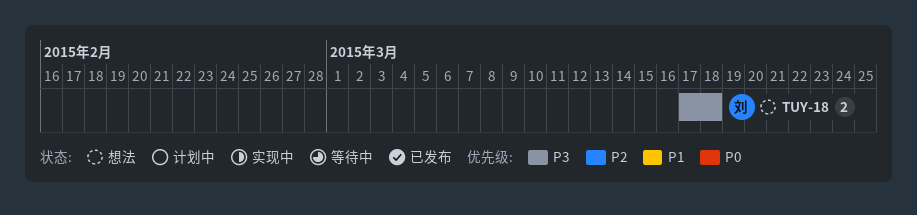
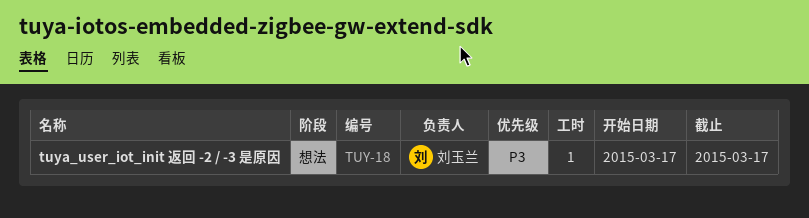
TUY-18, estimate: 2 -> 1
TUY-18, due: Mar 18 -> Mar 17

